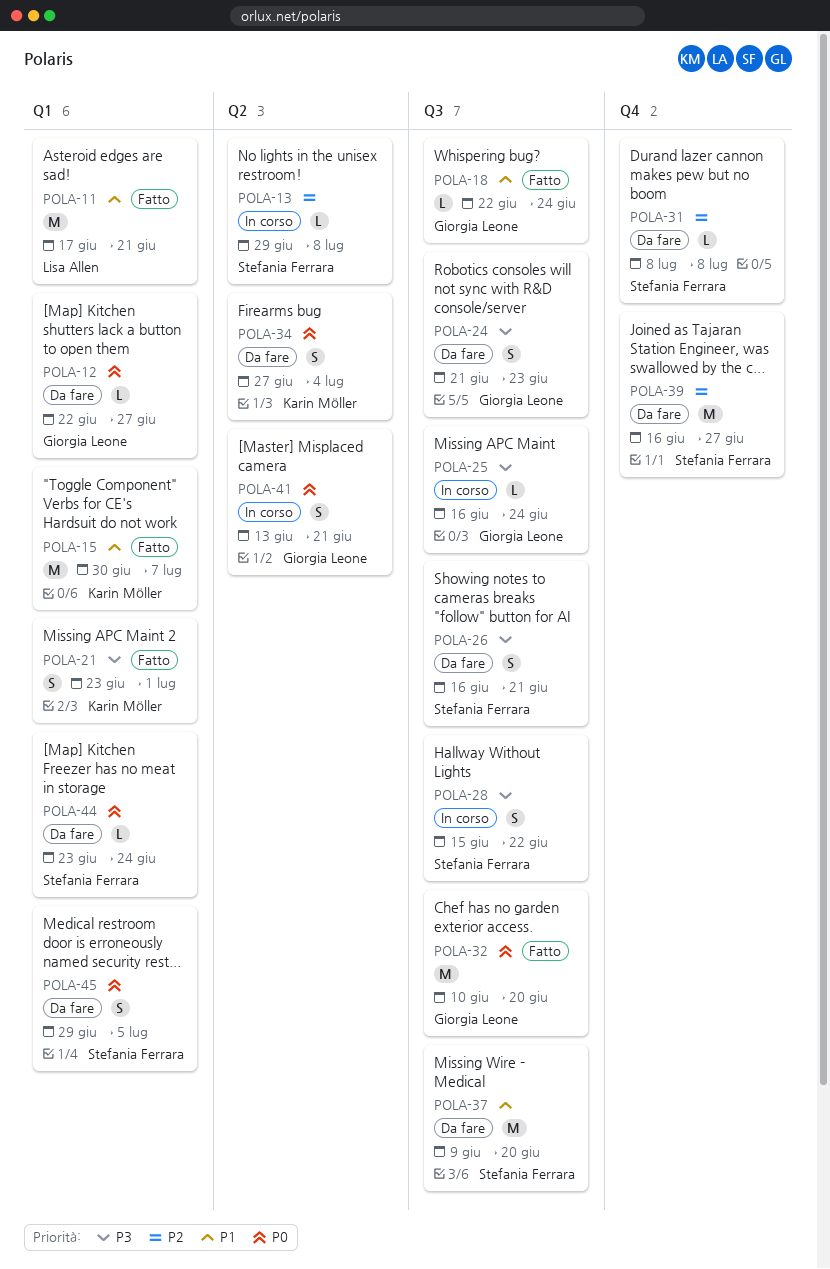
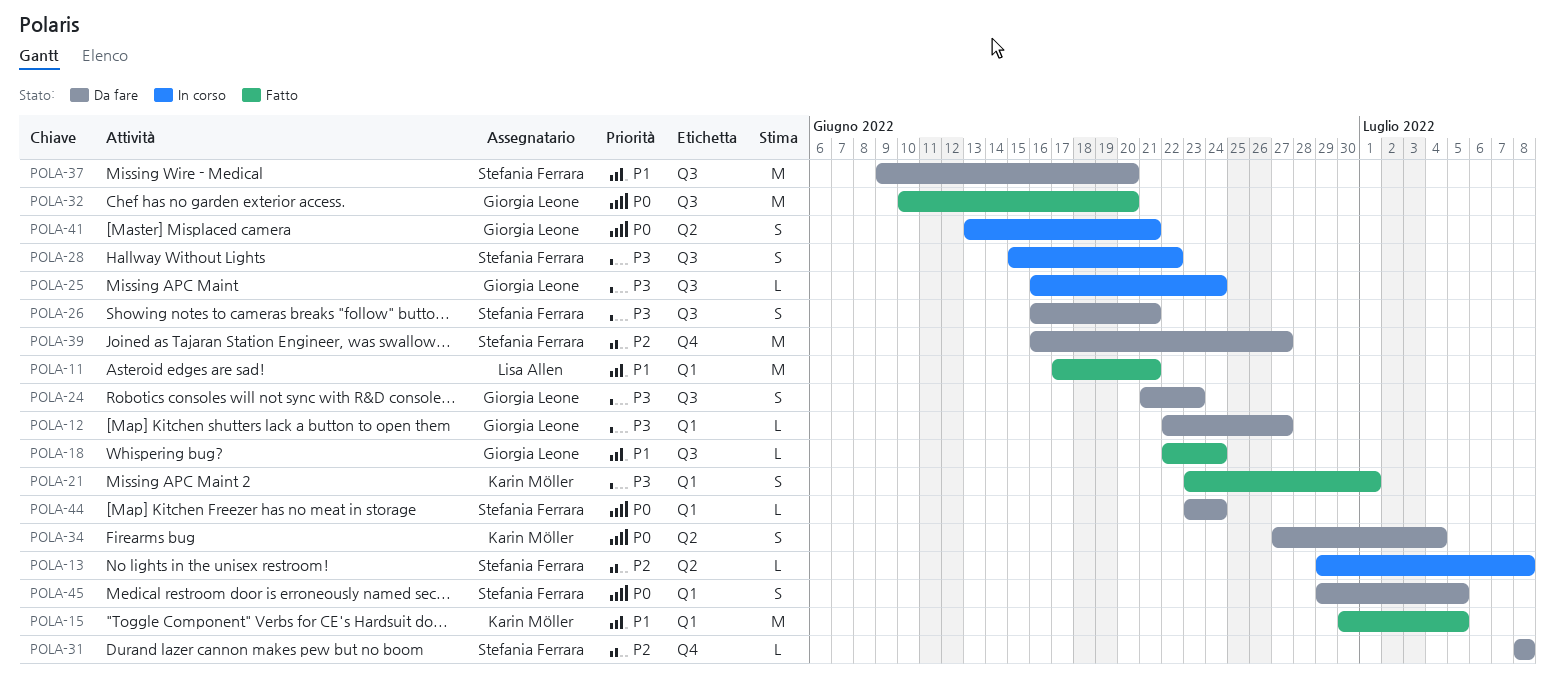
POLA-12, priority: P0 -> P3
POLA-15, due: Jul 7 -> Jul 5

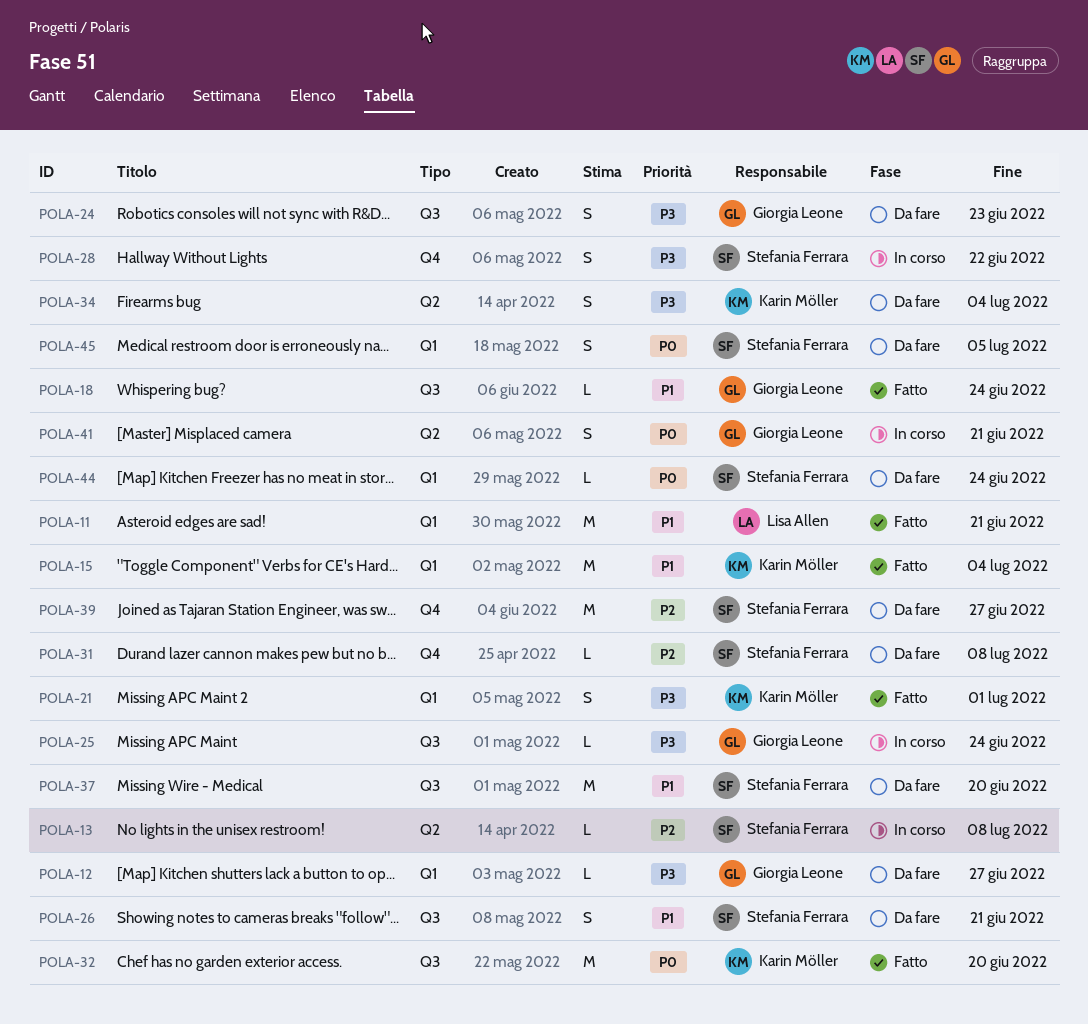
POLA-15, due: Jul 5 -> Jul 4
POLA-26, priority: P3 -> P1
POLA-28, label: Q3 -> Q4
POLA-32, owner: Giorgia Leone -> Karin Möller
POLA-34, priority: P0 -> P3

